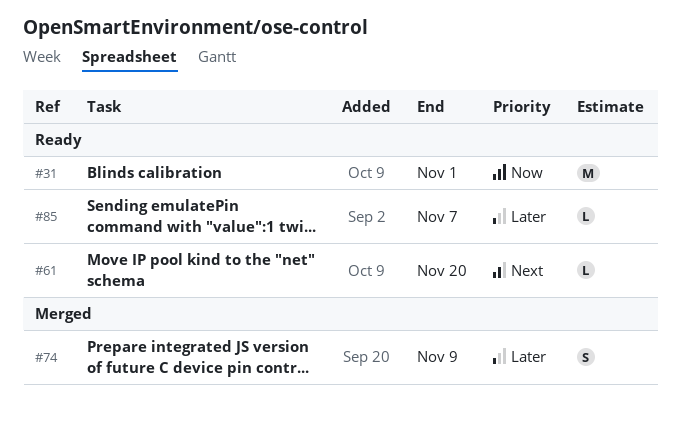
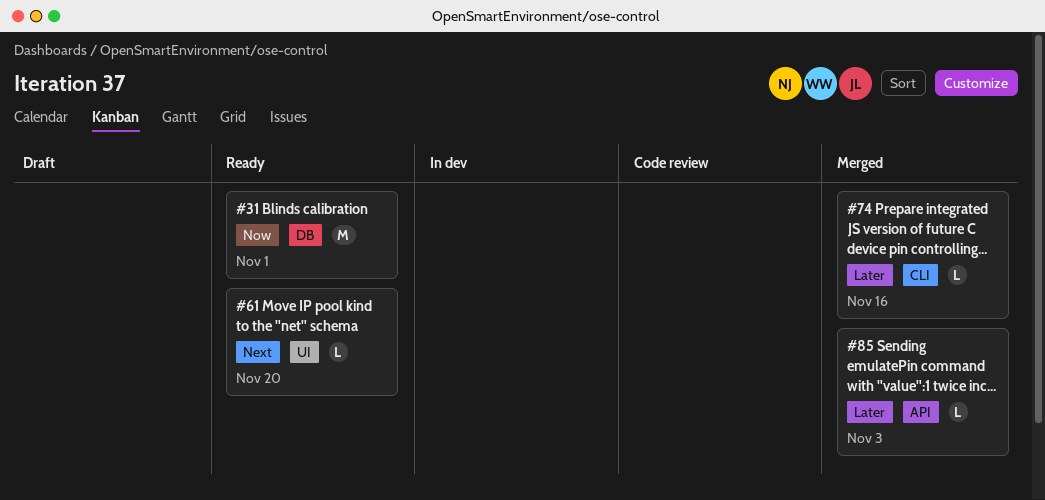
#74, estimate: S -> L
#74, due: Nov 9 -> Nov 16
#85, status: Ready -> Merged
#85, due: Nov 7 -> Nov 3

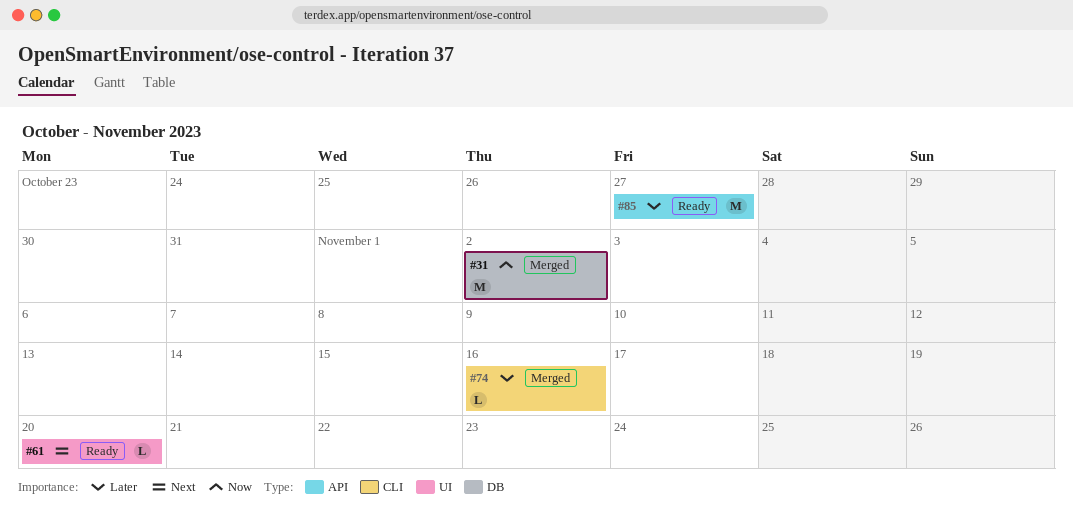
#31, status: Ready -> Merged
#31, due: Nov 1 -> Nov 2
#85, status: Merged -> Ready
#85, estimate: L -> M
#85, due: Nov 3 -> Oct 27

